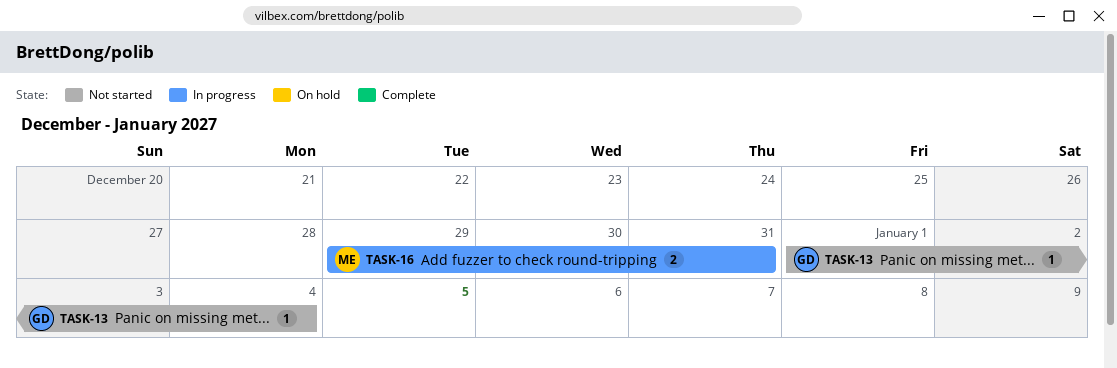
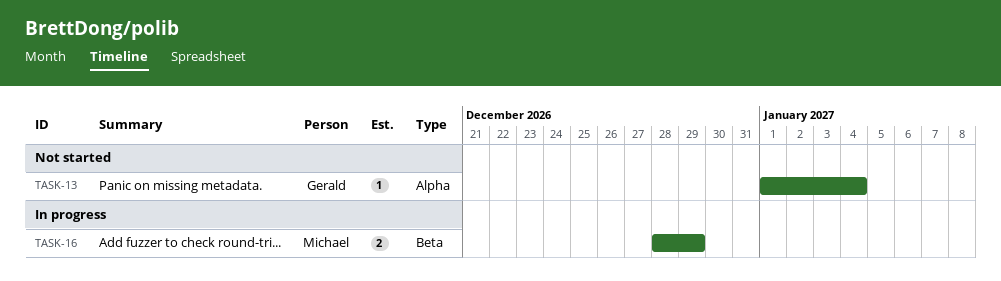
TASK-16, start: Dec 29 -> Dec 28
TASK-16, due: Dec 31 -> Dec 29

